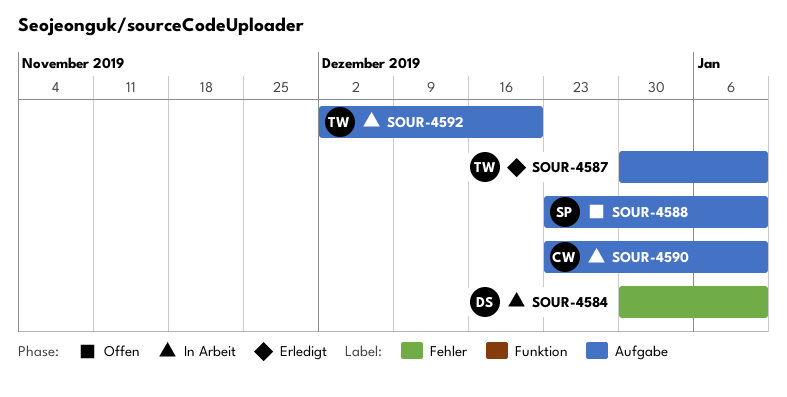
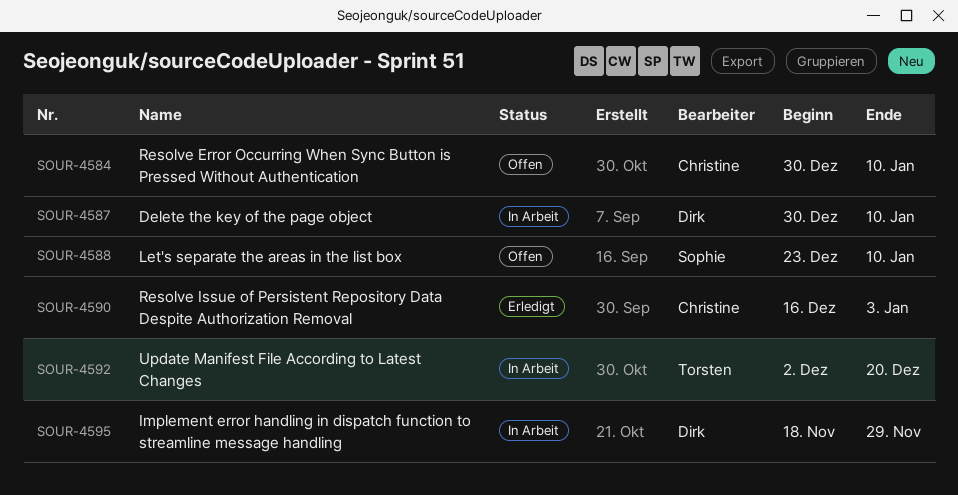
SOUR-4584, status: In Arbeit -> Offen
SOUR-4584, owner: Dirk -> Christine
SOUR-4587, status: Erledigt -> In Arbeit
SOUR-4587, owner: Torsten -> Dirk
SOUR-4590, status: In Arbeit -> Erledigt
SOUR-4590, start: Dec 23 -> Dec 16
SOUR-4590, due: Jan 10 -> Jan 3
SOUR-4595: none -> present

